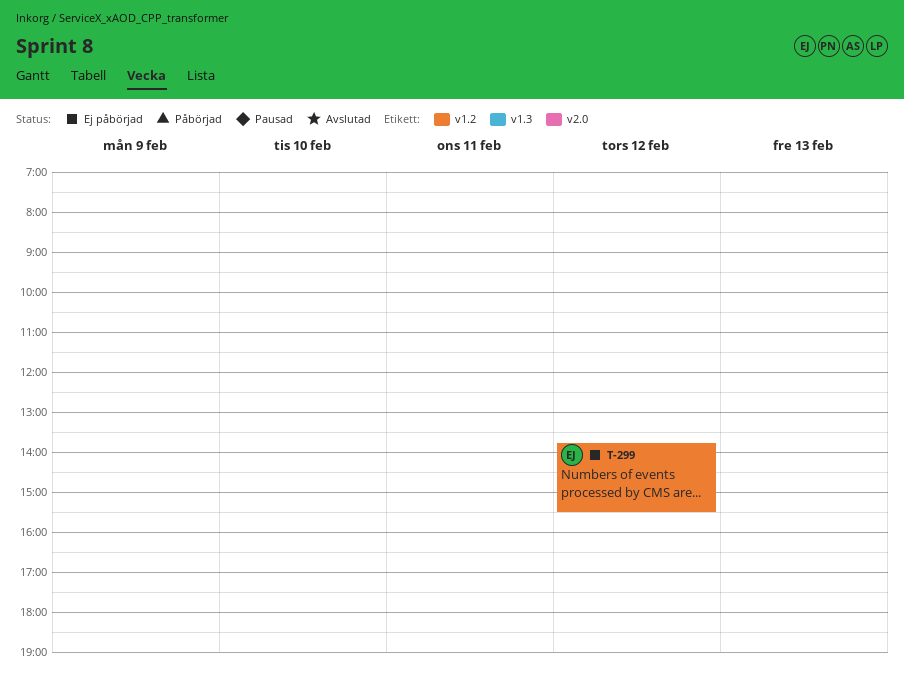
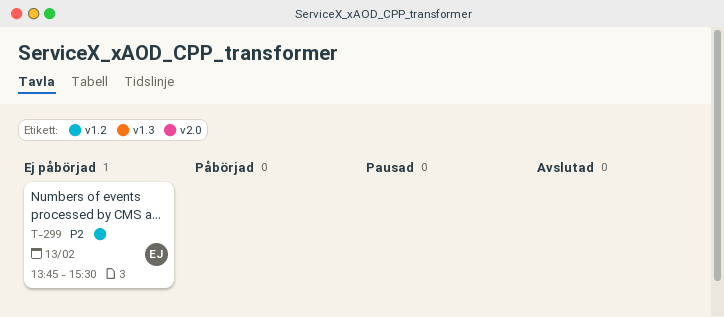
T-299, day: Feb 12 -> Feb 13

